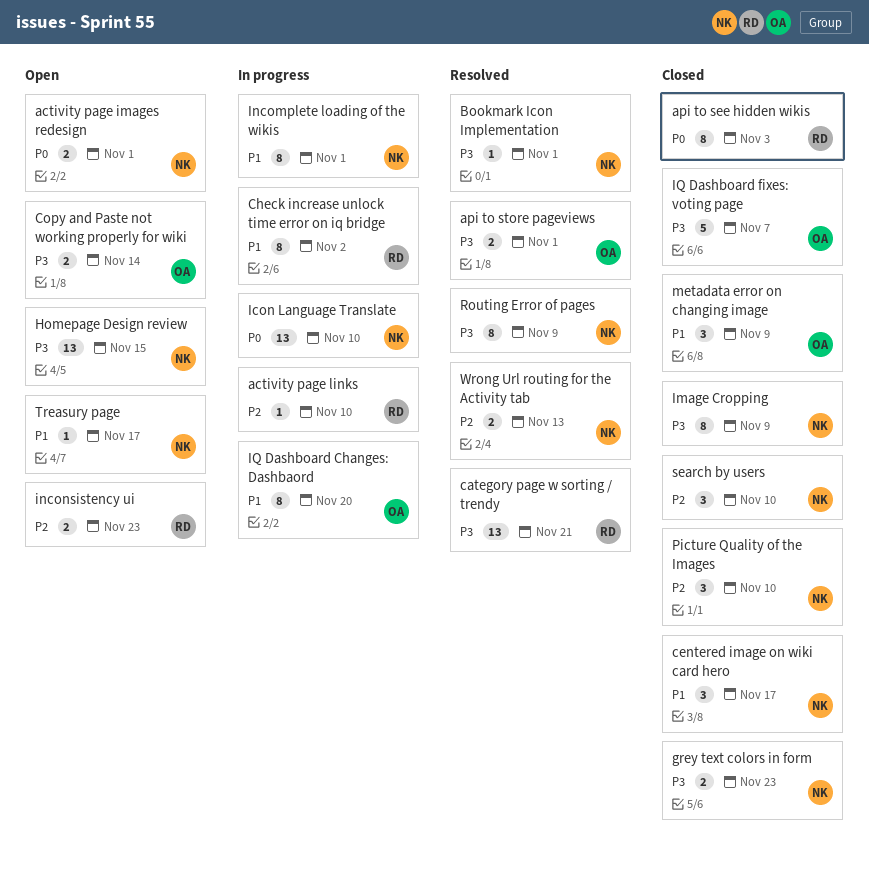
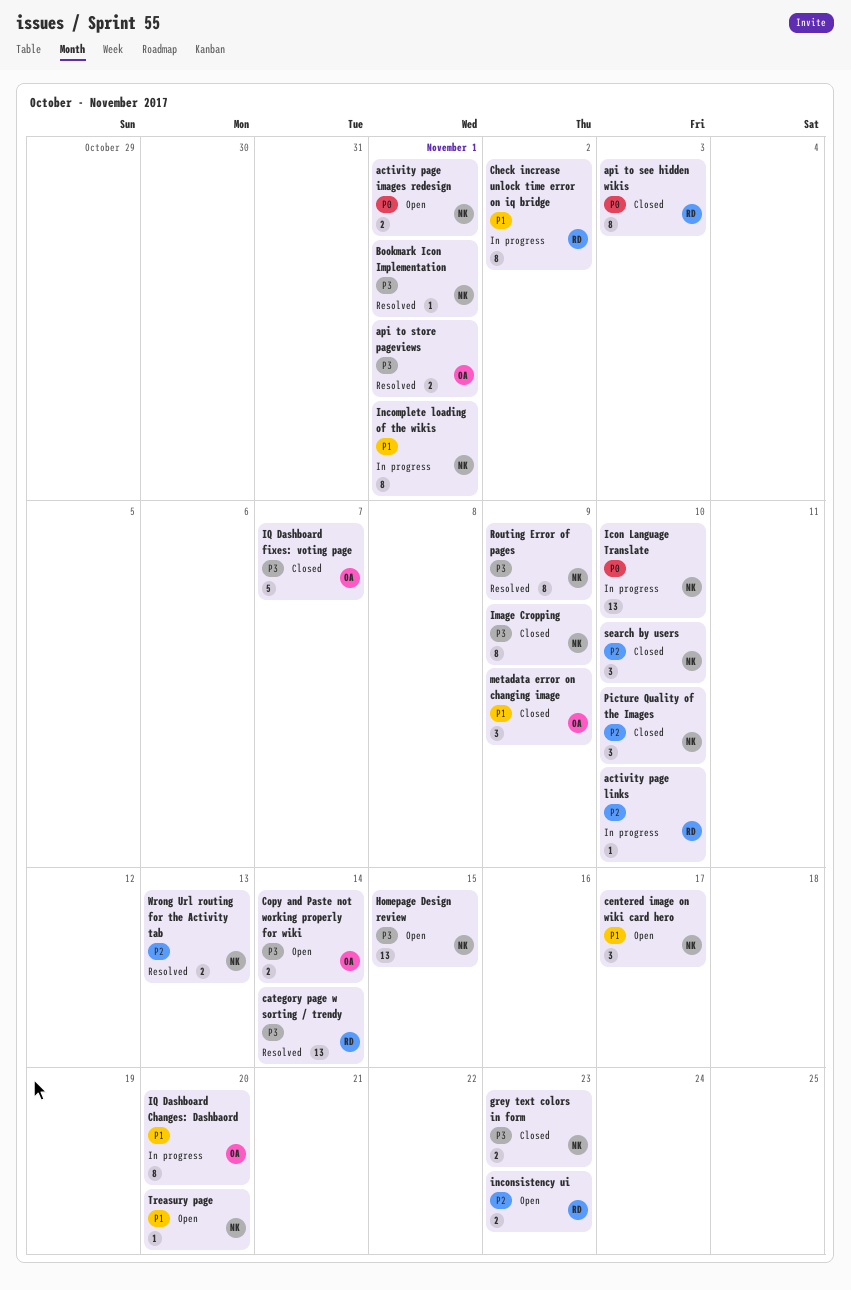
category page w sorting / trendy, due: Nov 21 -> Nov 14
centered image on wiki card hero, status: Closed -> Open
Treasury page, due: Nov 17 -> Nov 20

